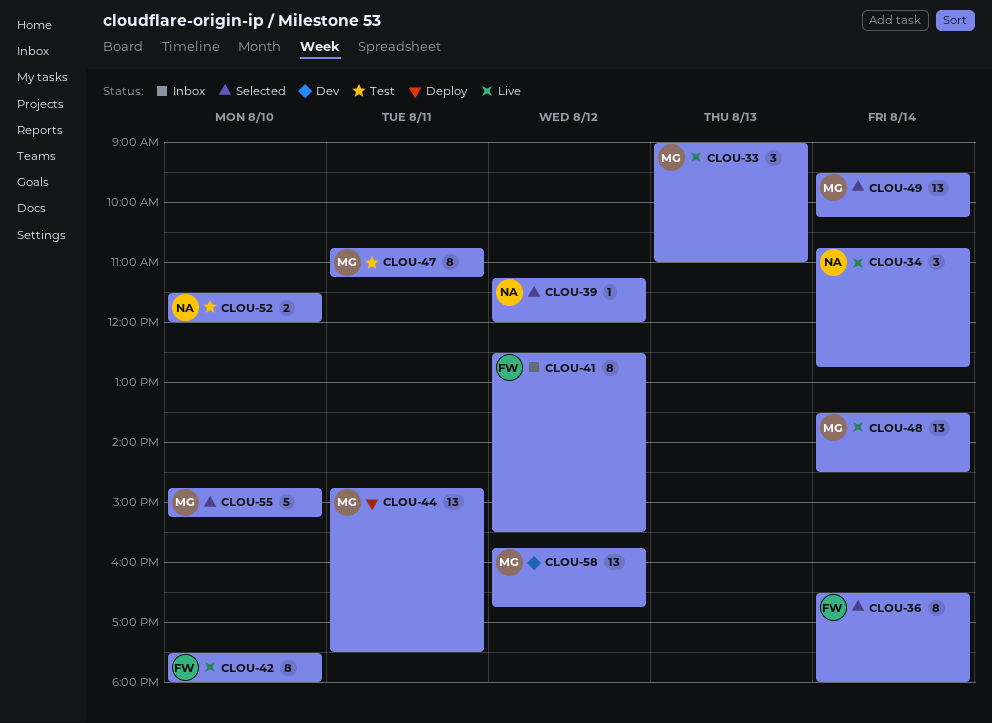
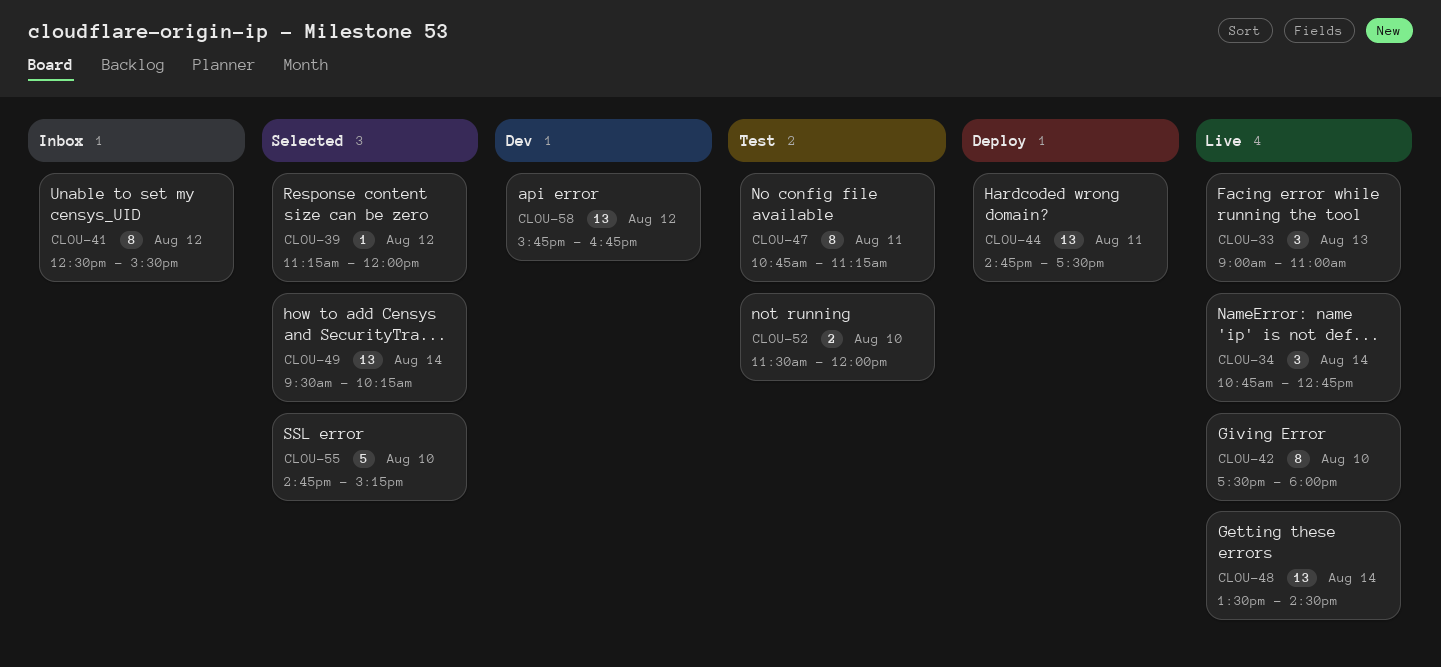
CLOU-36: present -> none

